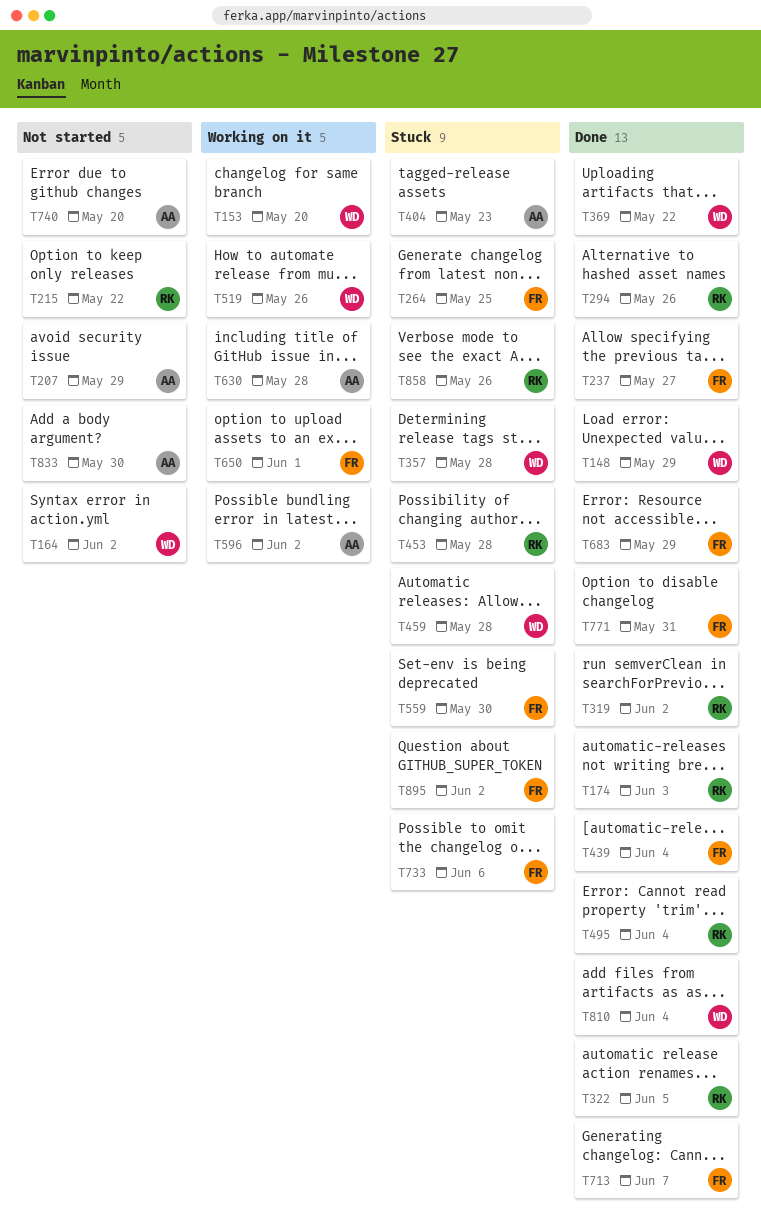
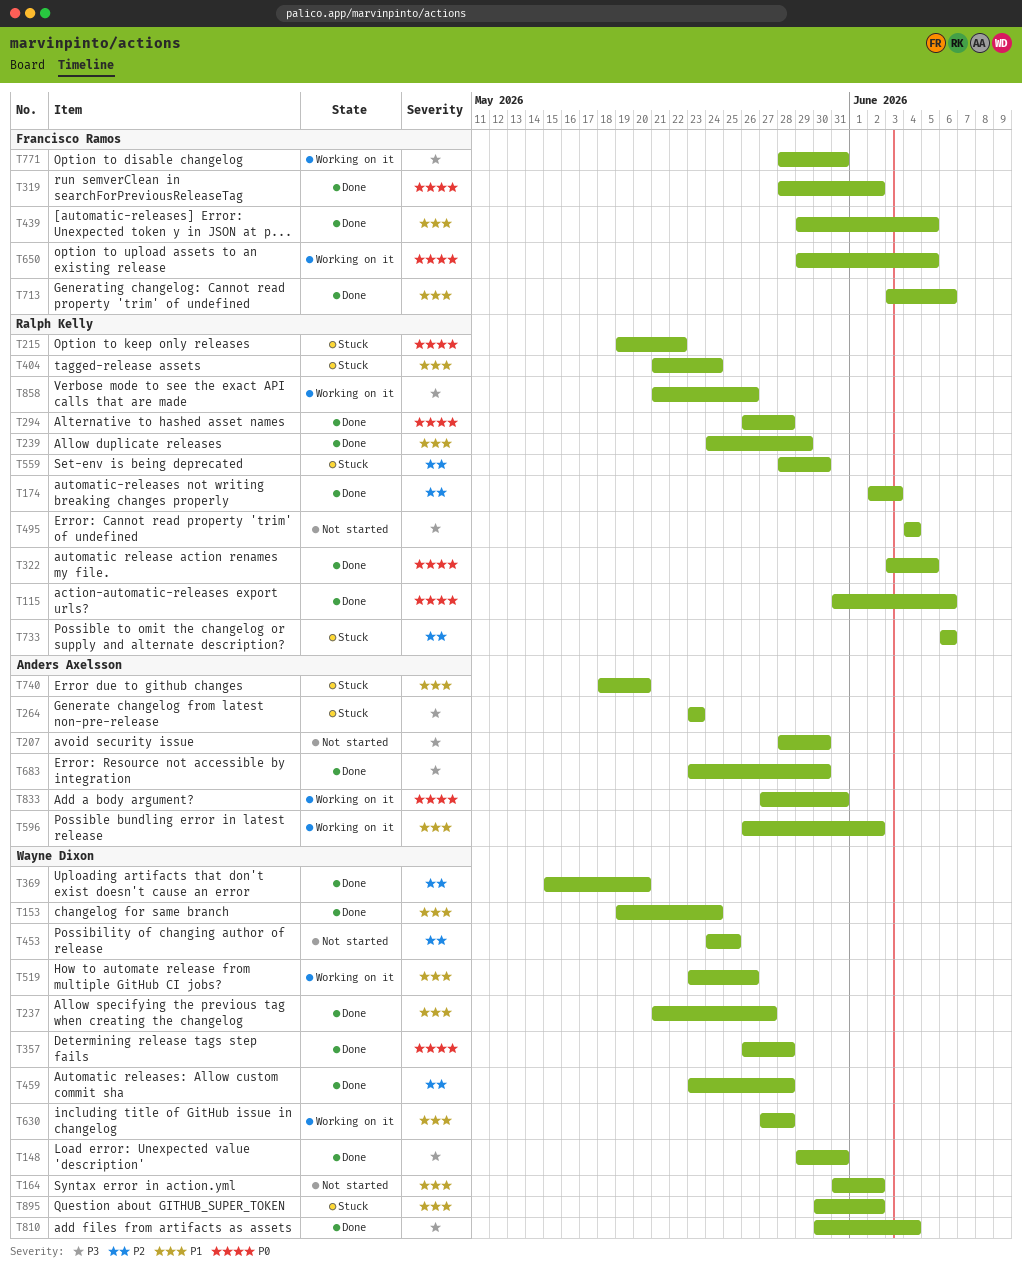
T115: none -> present
T148, due: May 29 -> May 31
T153, status: Working on it -> Done
T153, due: May 20 -> May 24
T207, due: May 29 -> May 30
T215, status: Not started -> Stuck
T237, owner: Francisco Ramos -> Wayne Dixon
T239: none -> present
T264, owner: Francisco Ramos -> Anders Axelsson
T264, due: May 25 -> May 23
T294, due: May 26 -> May 28
T319, owner: Ralph Kelly -> Francisco Ramos
T357, status: Stuck -> Done
T369, due: May 22 -> May 20
T404, owner: Anders Axelsson -> Ralph Kelly
T404, due: May 23 -> May 24
T439, due: Jun 4 -> Jun 5
T453, status: Stuck -> Not started
T453, owner: Ralph Kelly -> Wayne Dixon
T453, due: May 28 -> May 25
T459, status: Stuck -> Done
T495, status: Done -> Not started
T559, owner: Francisco Ramos -> Ralph Kelly
T630, owner: Anders Axelsson -> Wayne Dixon
T650, due: Jun 1 -> Jun 5
T683, owner: Francisco Ramos -> Anders Axelsson
T683, due: May 29 -> May 30
T713, due: Jun 7 -> Jun 6
T733, owner: Francisco Ramos -> Ralph Kelly
T740, status: Not started -> Stuck
T771, status: Done -> Working on it
T833, status: Not started -> Working on it
T833, due: May 30 -> May 31
T858, status: Stuck -> Working on it
T895, owner: Francisco Ramos -> Wayne Dixon

